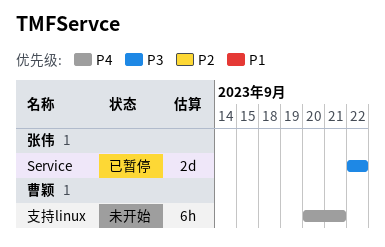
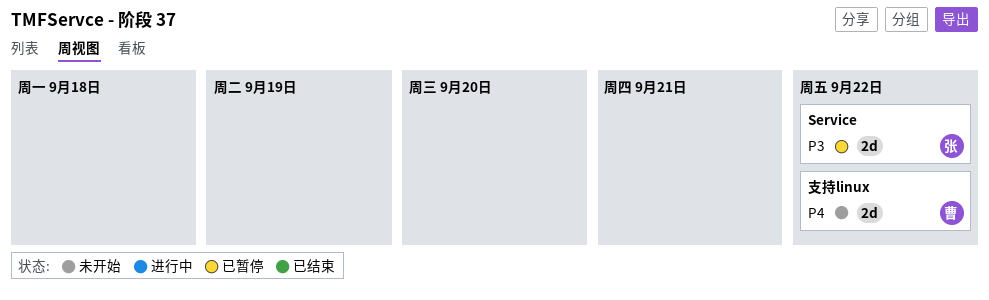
支持linux, estimate: 6h -> 2d
支持linux, due: Sep 21 -> Sep 22

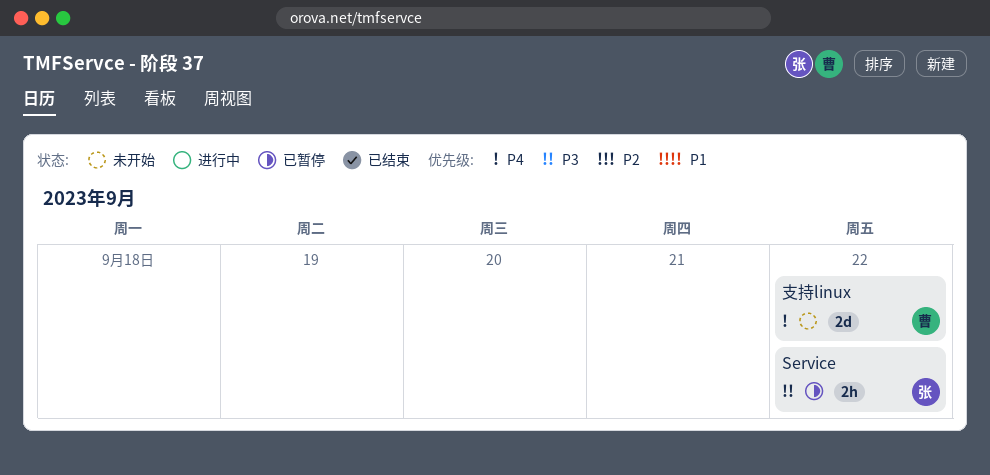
Service, estimate: 2d -> 2h

